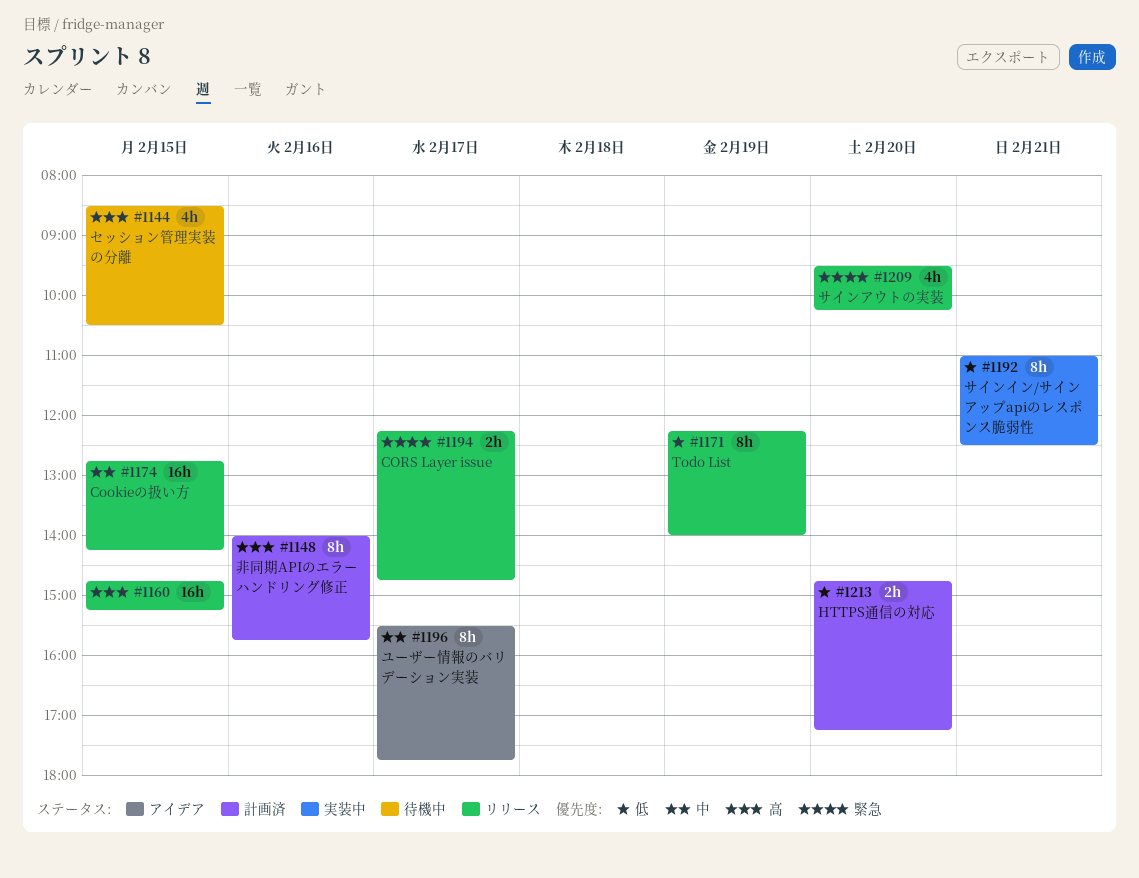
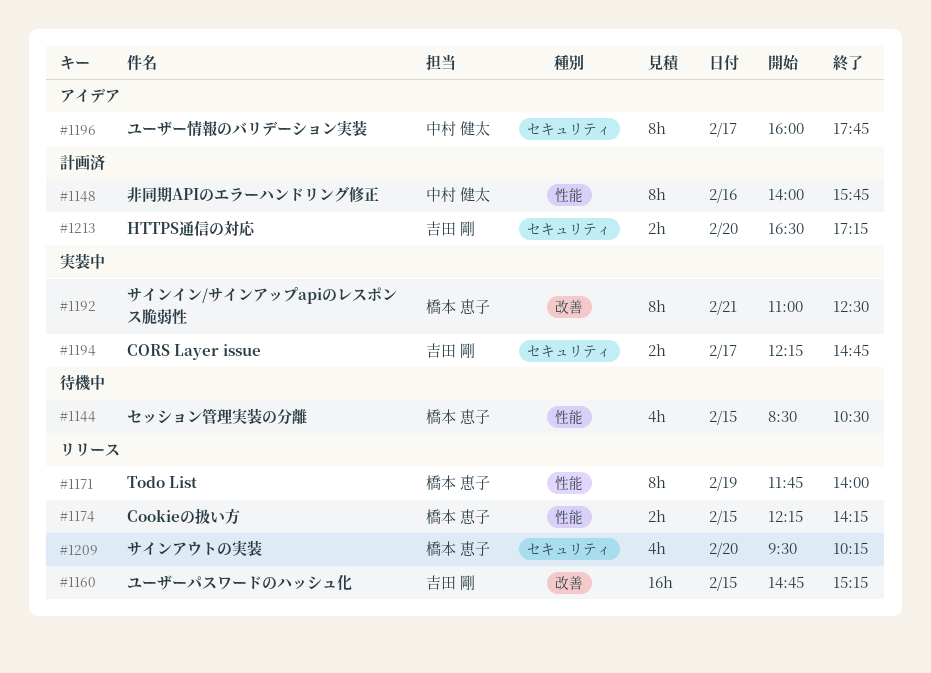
#1171, begins: 12:15 -> 11:45
#1174, estimate: 16h -> 2h
#1174, begins: 12:45 -> 12:15
#1194, status: リリース -> 実装中
#1196, begins: 15:30 -> 16:00
#1213, begins: 14:45 -> 16:30

